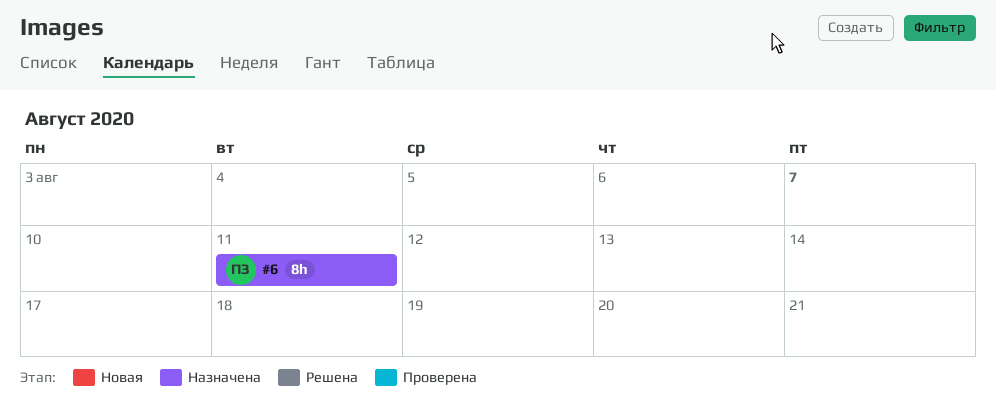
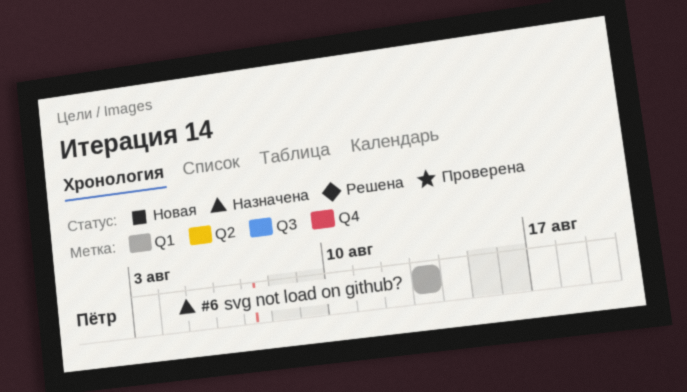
#6, start: Aug 11 -> Aug 13
#6, due: Aug 11 -> Aug 13

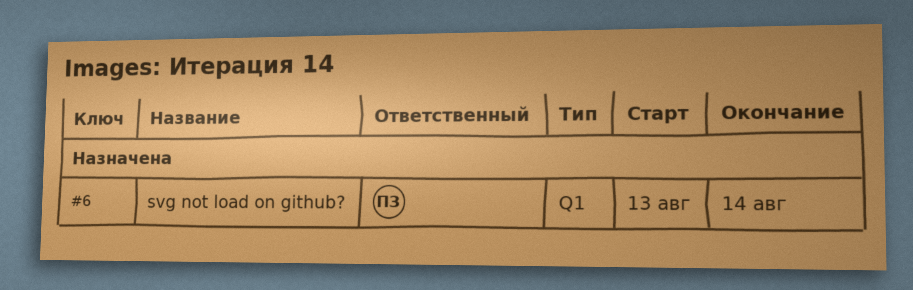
#6, due: Aug 13 -> Aug 14

